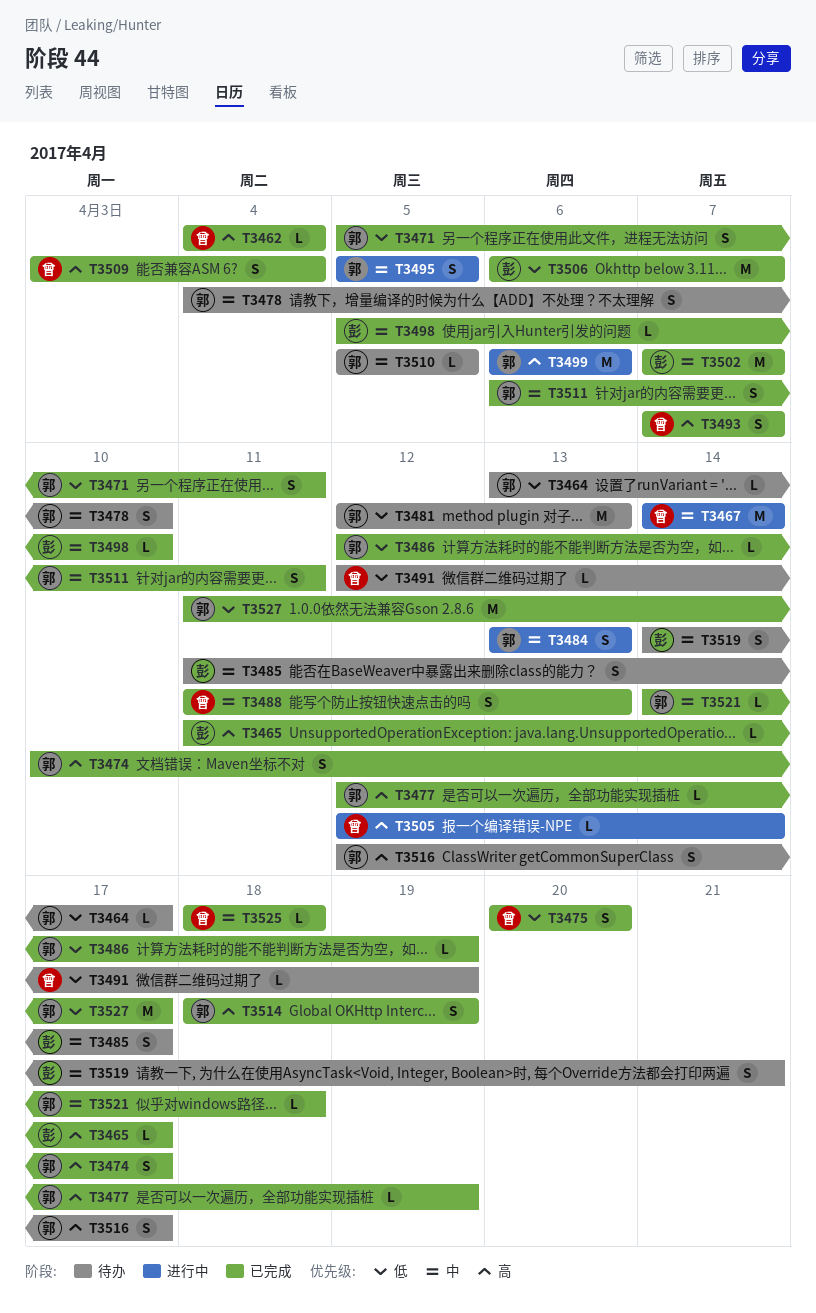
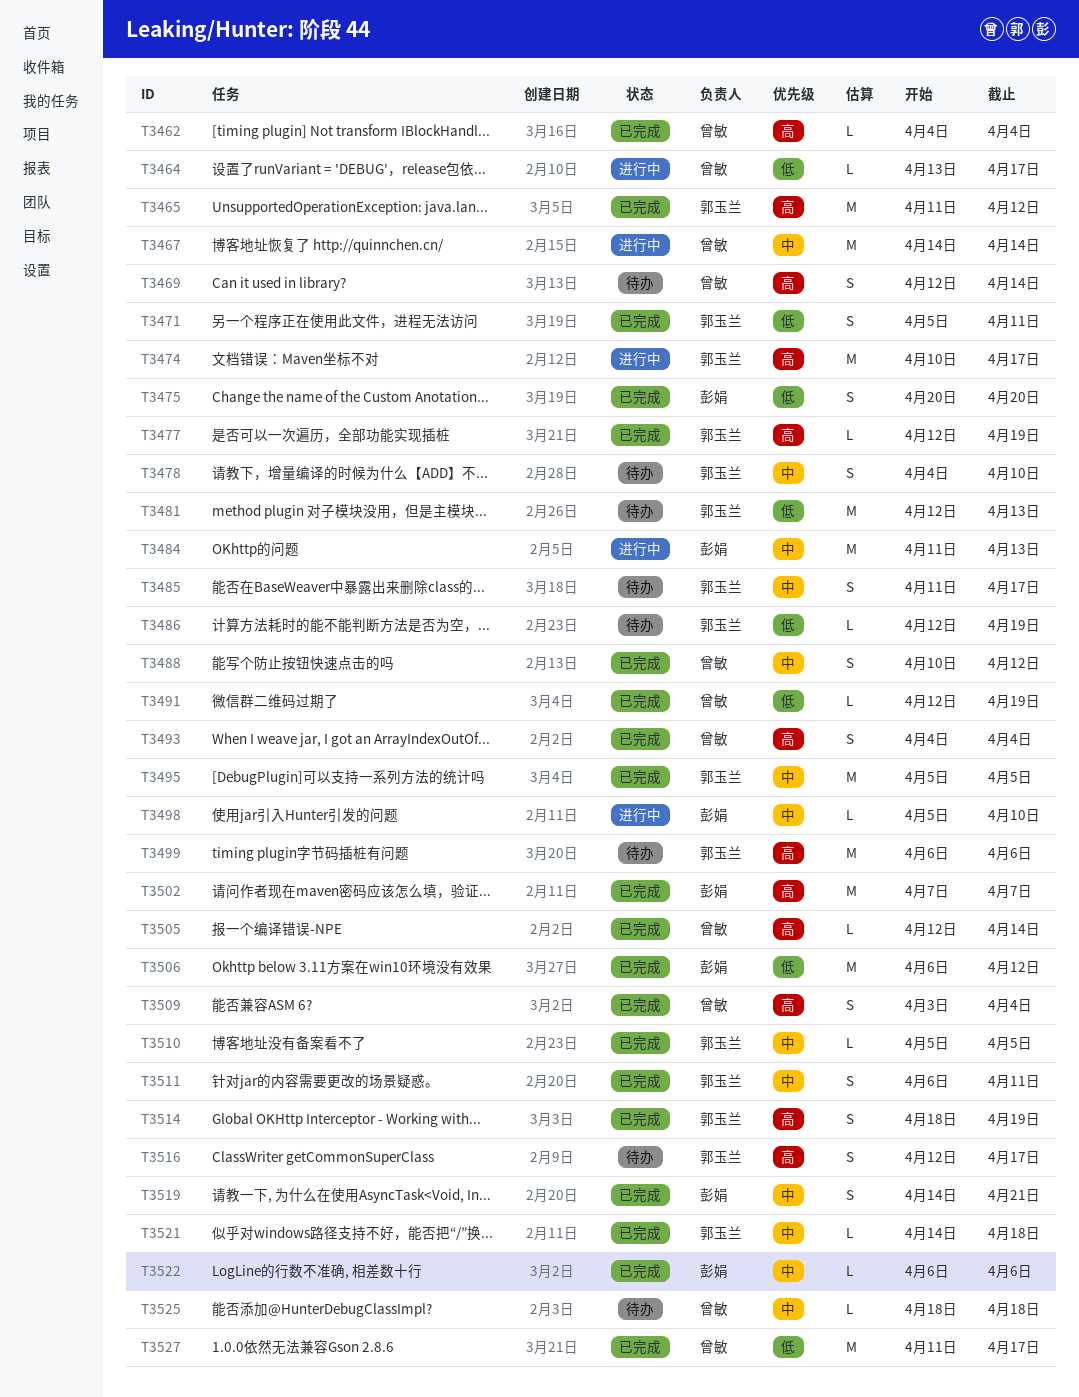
T3464, status: 待办 -> 进行中
T3464, owner: 郭玉兰 -> 曾敏
T3465, owner: 彭娟 -> 郭玉兰
T3465, estimate: L -> M
T3465, due: Apr 17 -> Apr 12
T3469: none -> present
T3474, status: 已完成 -> 进行中
T3474, estimate: S -> M
T3475, owner: 曾敏 -> 彭娟
T3484, owner: 郭玉兰 -> 彭娟
T3484, estimate: S -> M
T3484, start: Apr 13 -> Apr 11
T3485, owner: 彭娟 -> 郭玉兰
T3486, status: 已完成 -> 待办
T3488, start: Apr 11 -> Apr 10
T3488, due: Apr 13 -> Apr 12
T3491, status: 待办 -> 已完成
T3493, start: Apr 7 -> Apr 4
T3493, due: Apr 7 -> Apr 4
T3495, status: 进行中 -> 已完成
T3495, estimate: S -> M
T3498, status: 已完成 -> 进行中
T3499, status: 进行中 -> 待办
T3502, priority: 中 -> 高
T3505, status: 进行中 -> 已完成
T3506, due: Apr 7 -> Apr 12
T3510, status: 待办 -> 已完成
T3519, status: 待办 -> 已完成
T3522: none -> present
T3525, status: 已完成 -> 待办
T3527, owner: 郭玉兰 -> 曾敏

